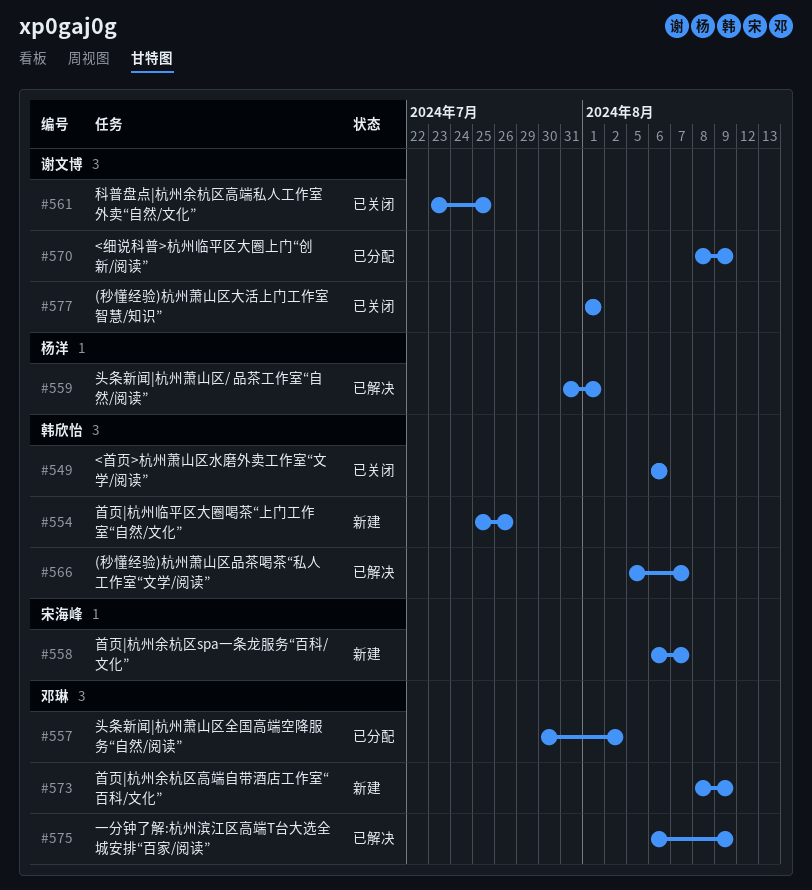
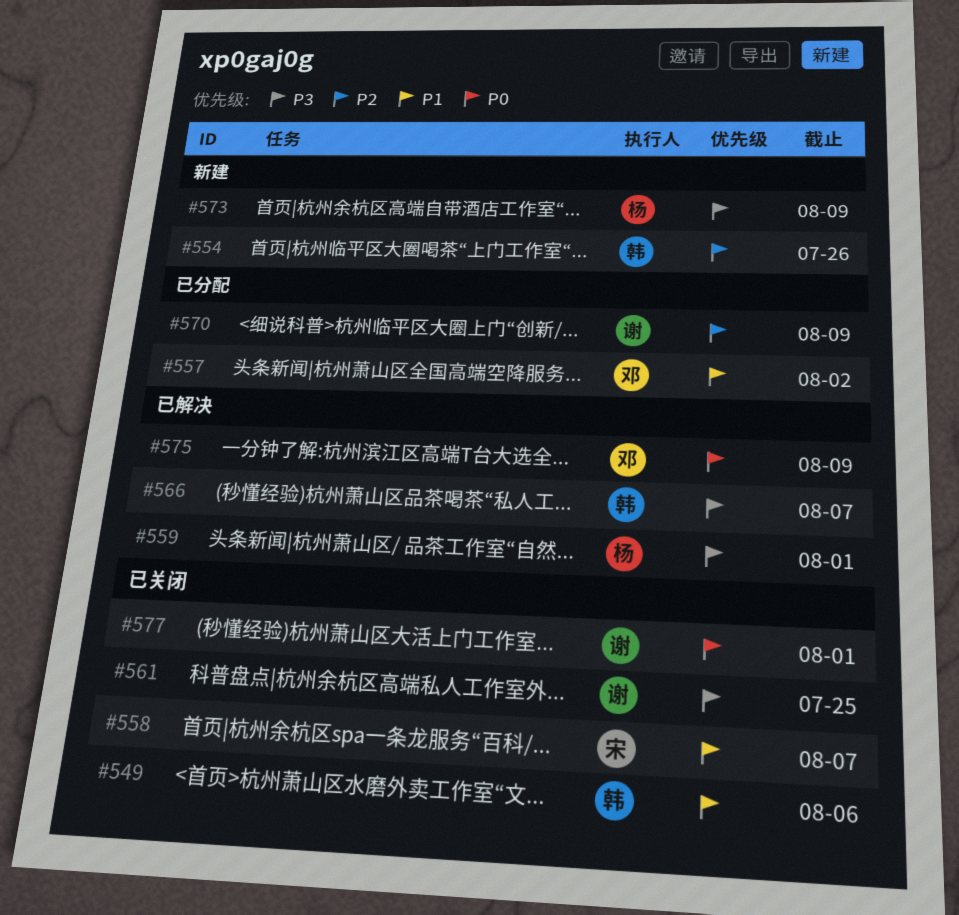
#558, status: 新建 -> 已关闭
#573, owner: 邓琳 -> 杨洋

